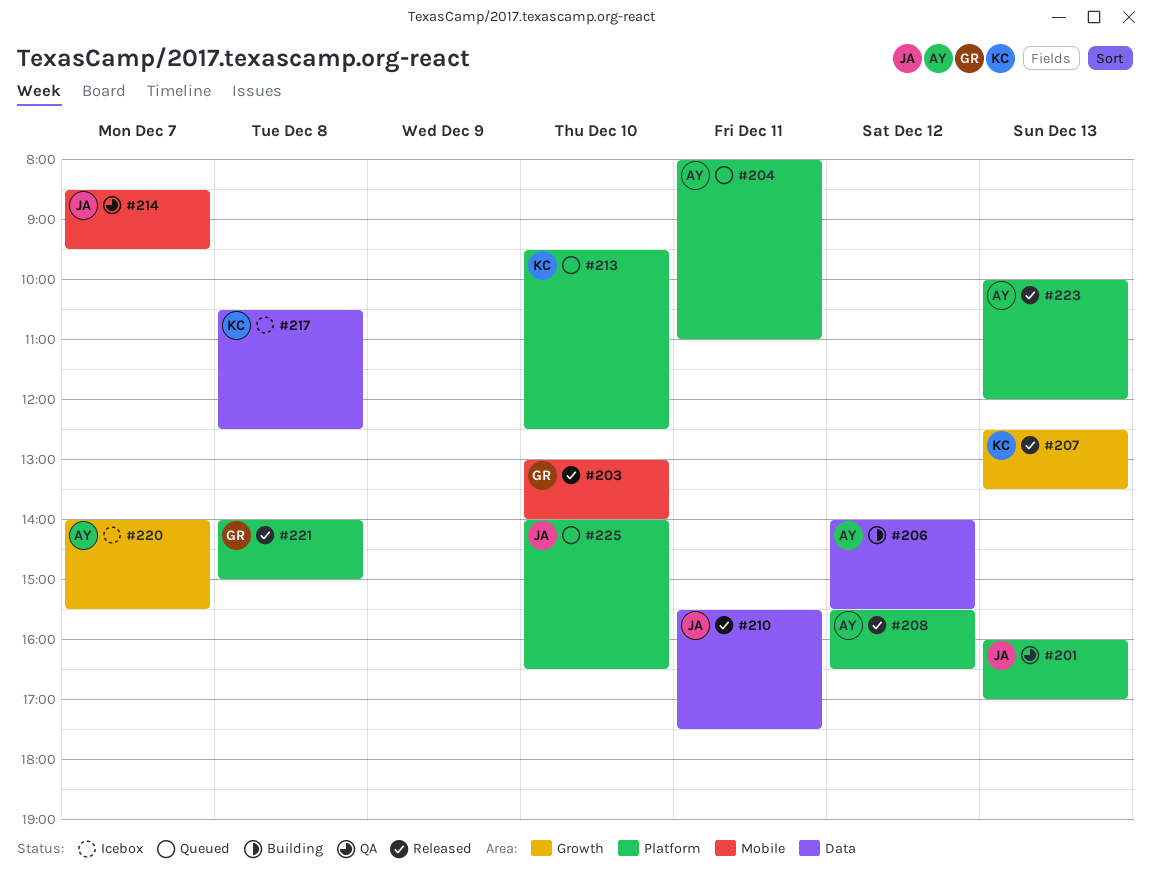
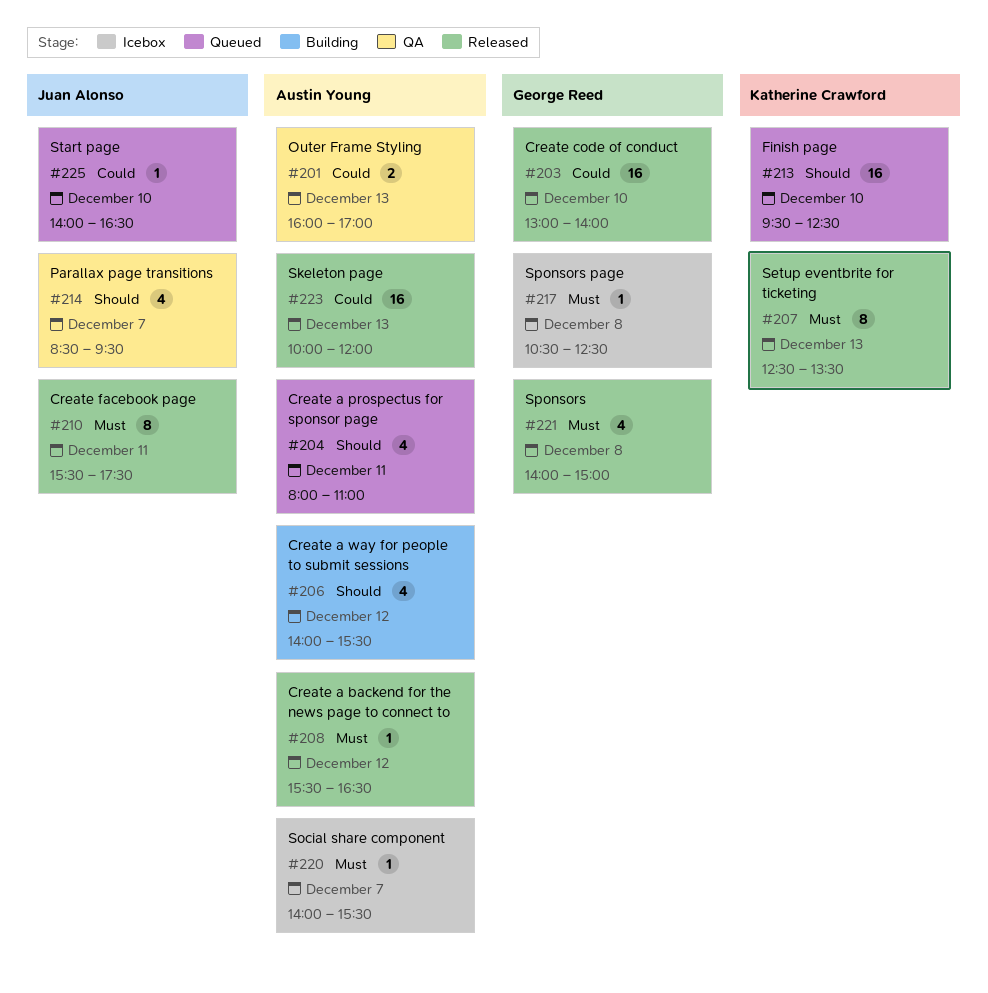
#201, owner: Juan Alonso -> Austin Young
#217, owner: Katherine Crawford -> George Reed

